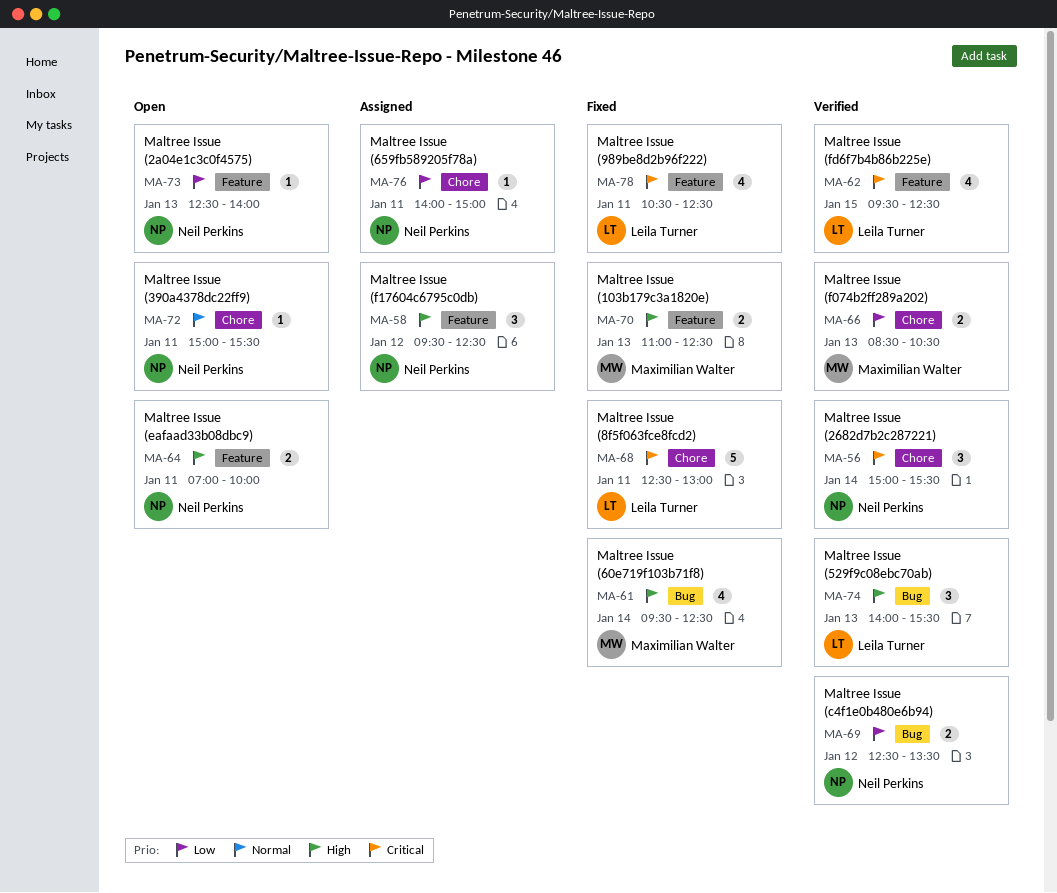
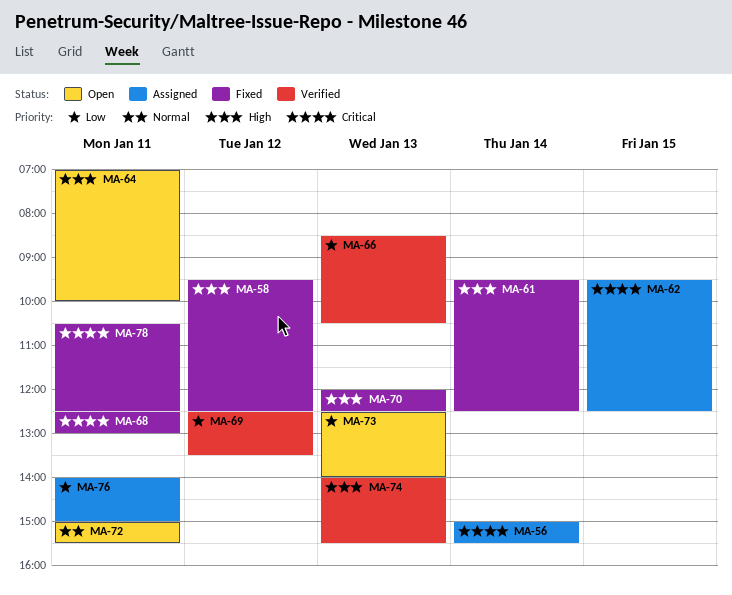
MA-56, status: Verified -> Assigned
MA-58, status: Assigned -> Fixed
MA-62, status: Verified -> Assigned
MA-70, begins: 11:00 -> 12:00

